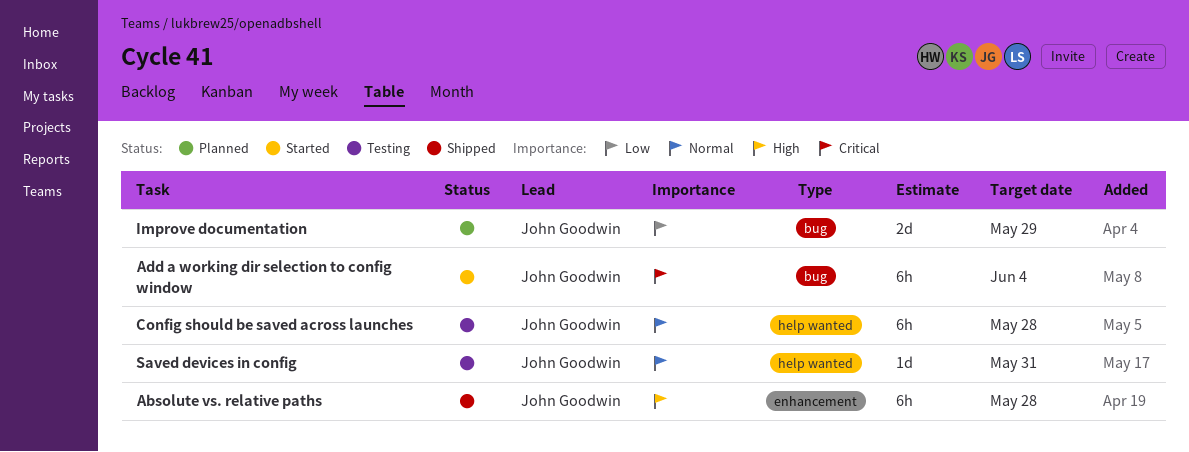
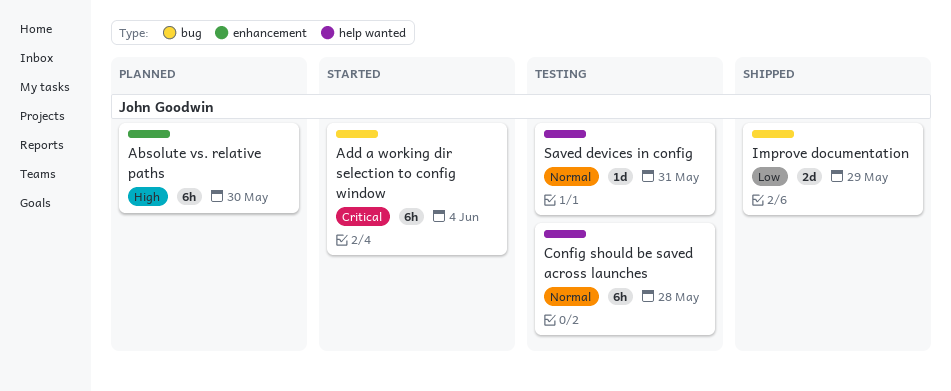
Absolute vs. relative paths, status: Shipped -> Planned
Absolute vs. relative paths, due: May 28 -> May 30
Improve documentation, status: Planned -> Shipped

